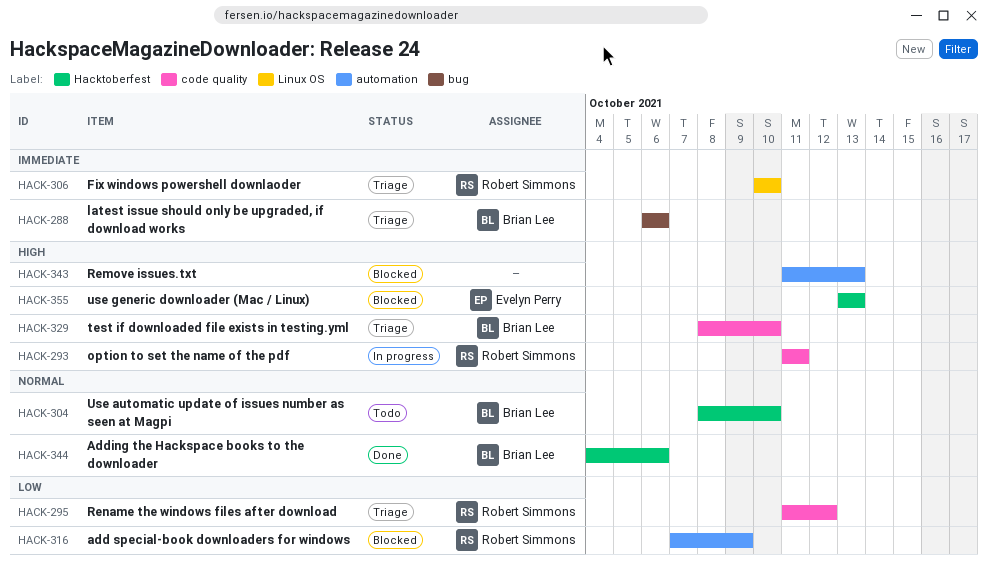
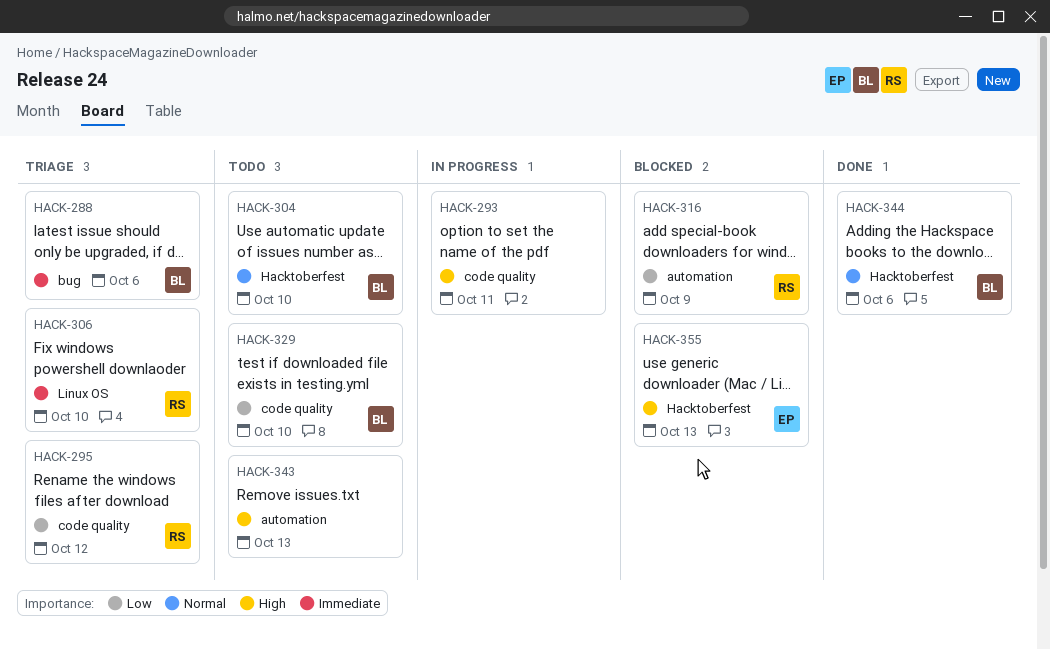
HACK-293, owner: Robert Simmons -> none
HACK-329, status: Triage -> Todo
HACK-329, priority: High -> Low
HACK-343, status: Blocked -> Todo

